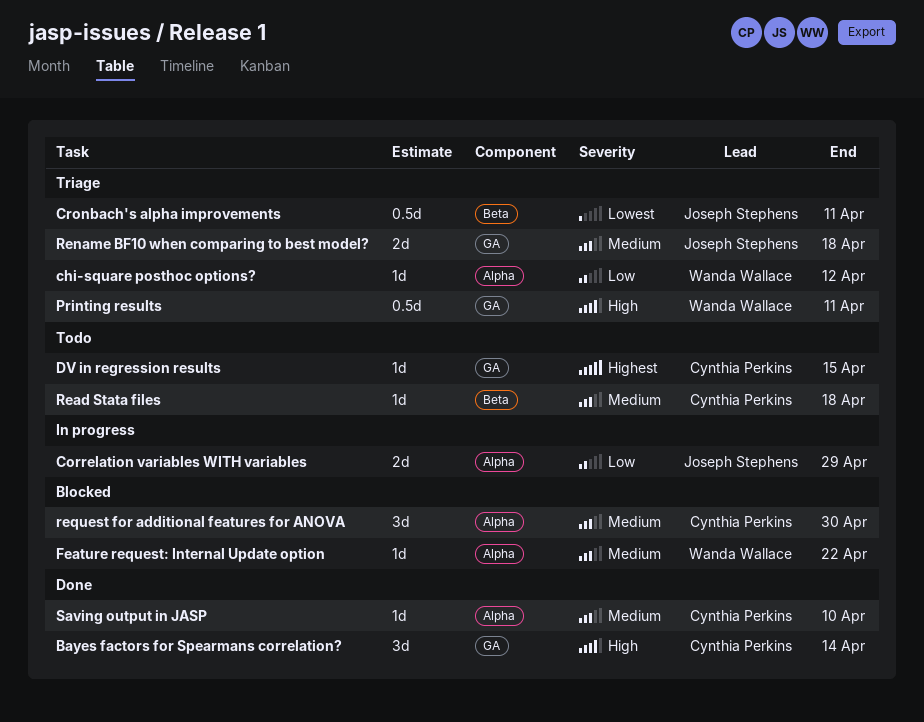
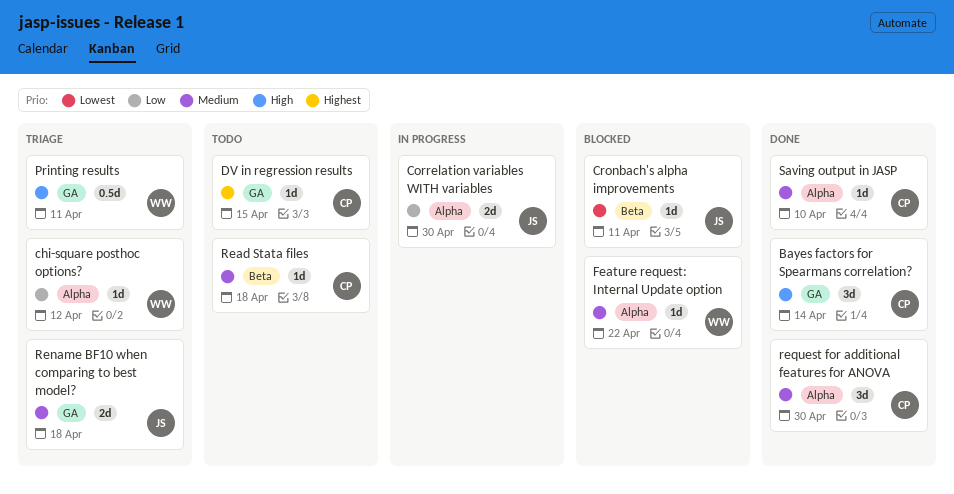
Correlation variables WITH variables, due: Apr 29 -> Apr 30
Cronbach's alpha improvements, status: Triage -> Blocked
Cronbach's alpha improvements, estimate: 0.5d -> 1d
request for additional features for ANOVA, status: Blocked -> Done

